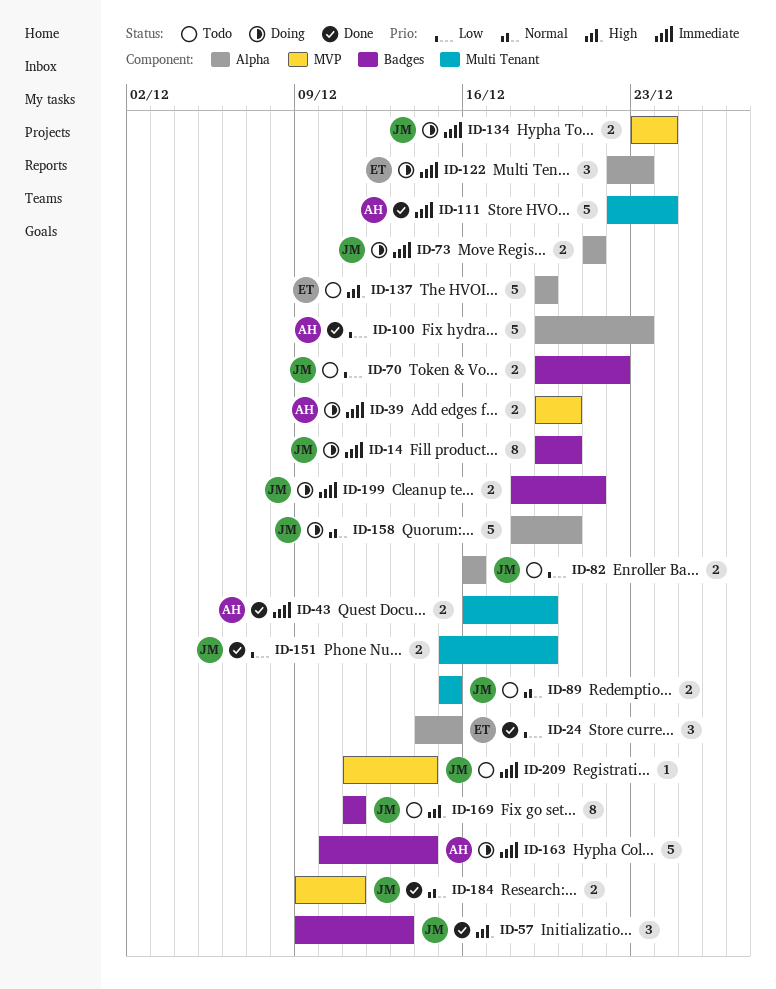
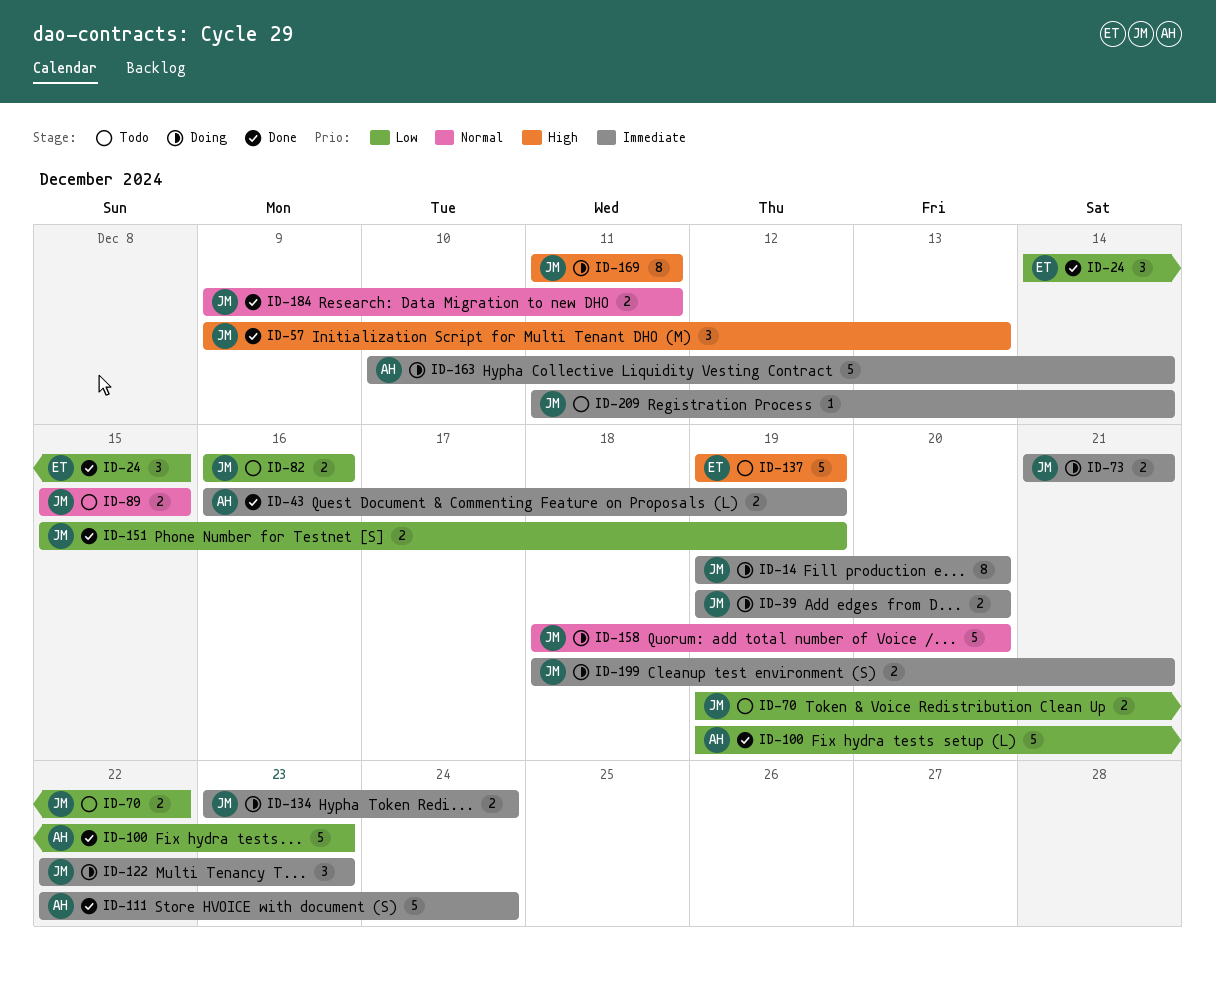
ID-39, owner: AH -> JM
ID-122, owner: ET -> JM
ID-169, status: Todo -> Doing

